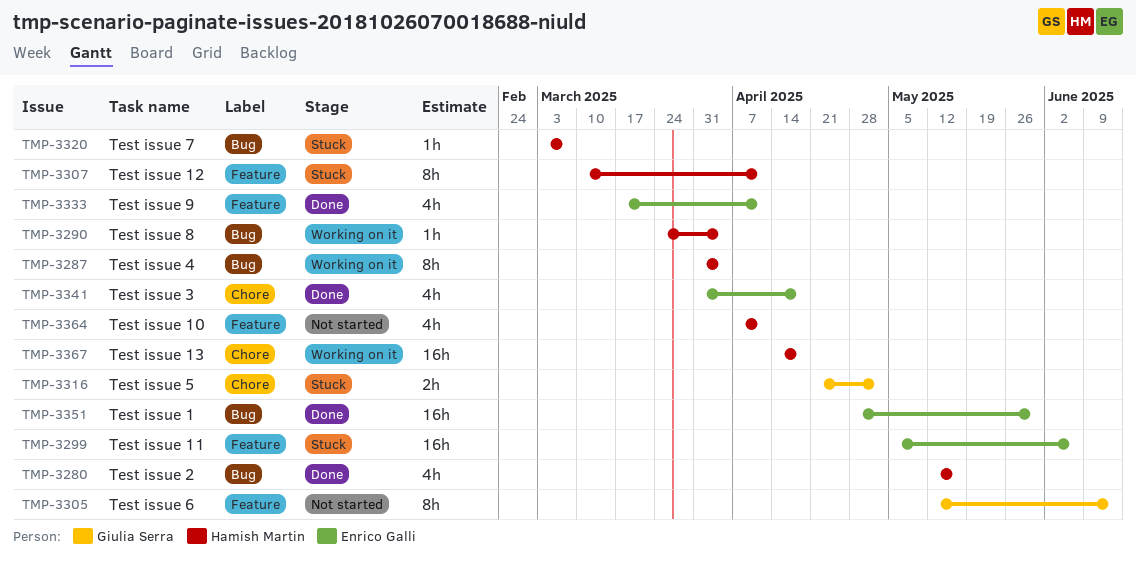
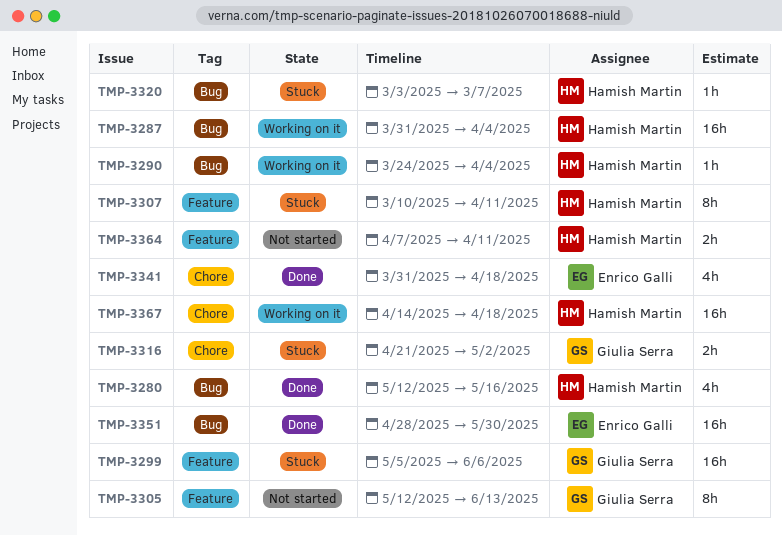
TMP-3287, estimate: 8h -> 16h
TMP-3299, owner: Enrico Galli -> Giulia Serra
TMP-3333: present -> none
TMP-3364, estimate: 4h -> 2h

